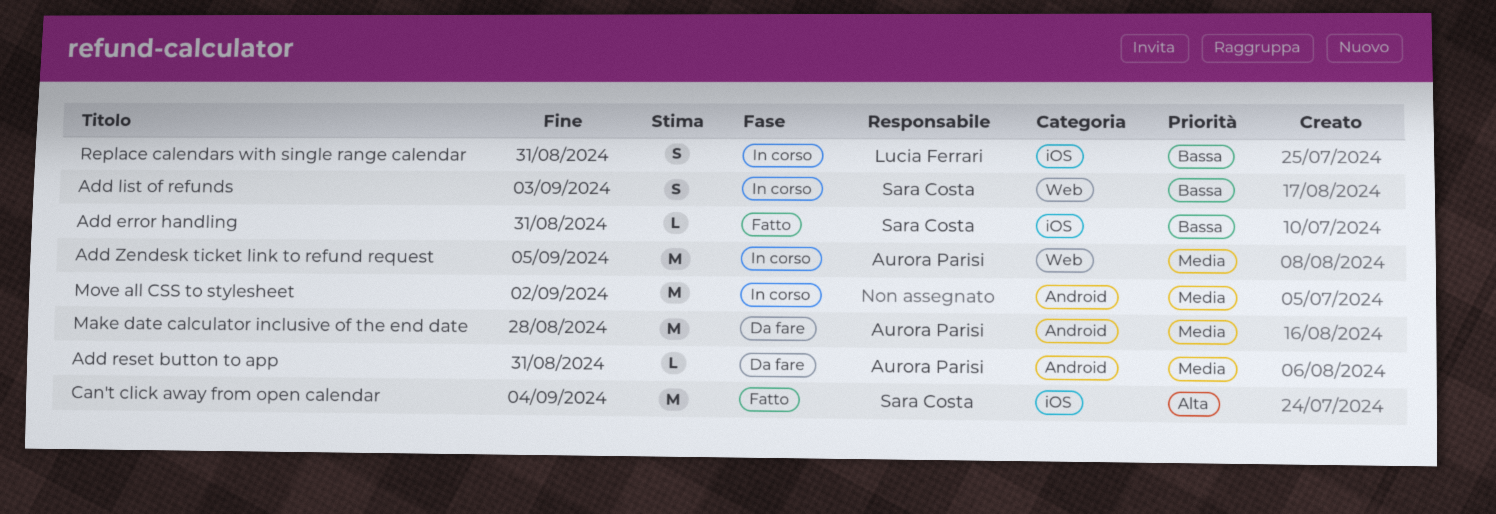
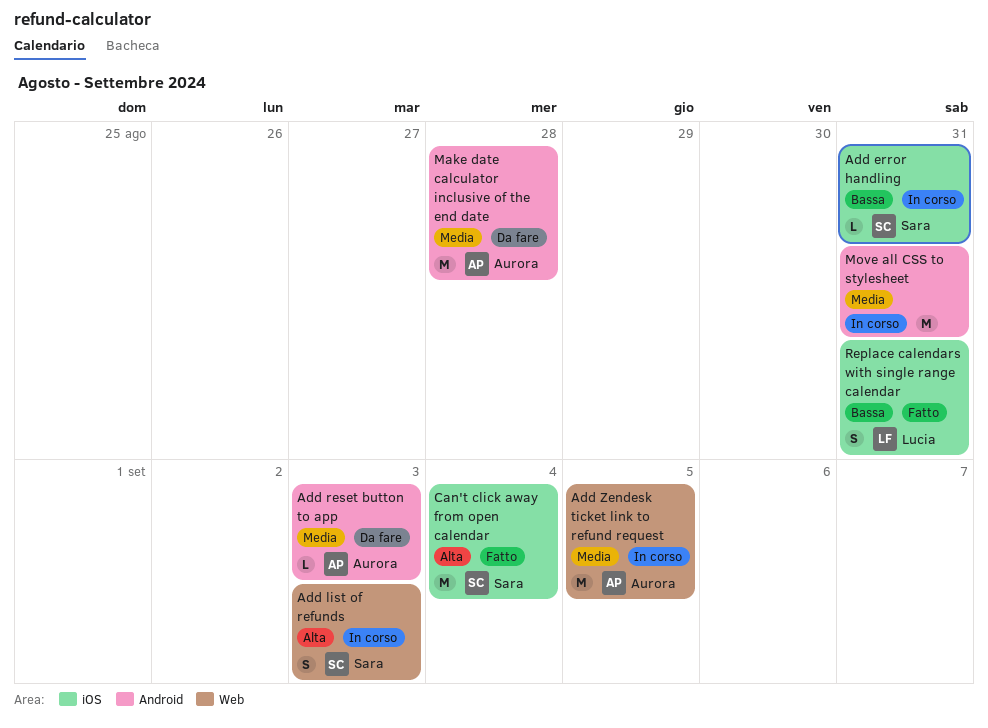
Add error handling, status: Fatto -> In corso
Add list of refunds, priority: Bassa -> Alta
Add reset button to app, due: Aug 31 -> Sep 3
Move all CSS to stylesheet, due: Sep 2 -> Aug 31
Replace calendars with single range calendar, status: In corso -> Fatto

